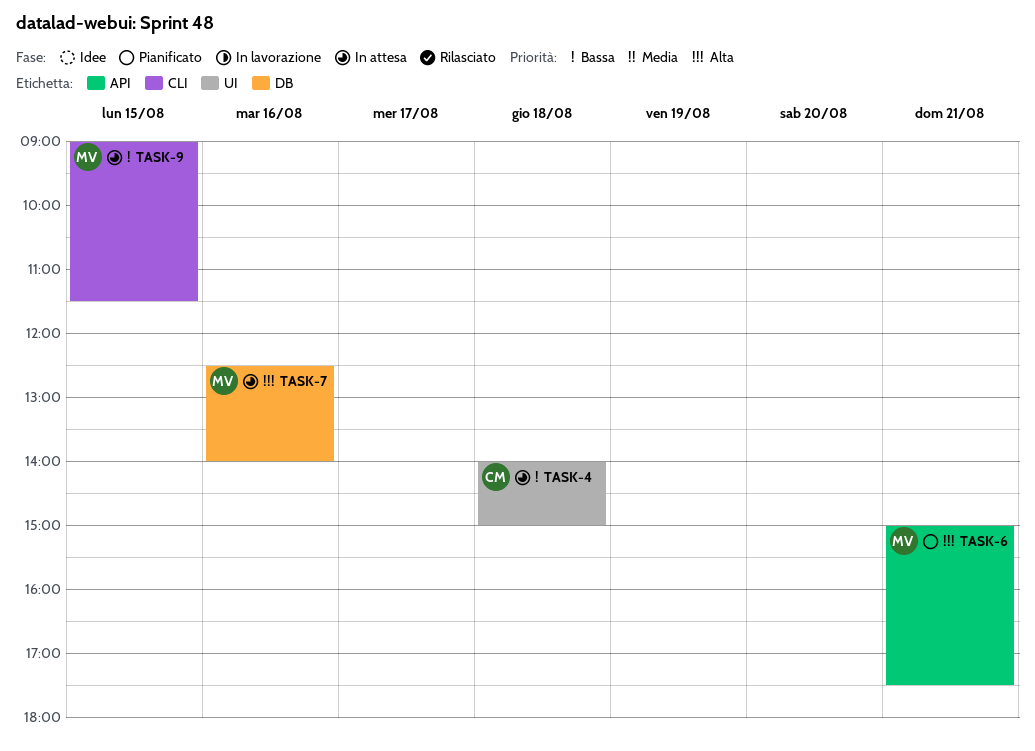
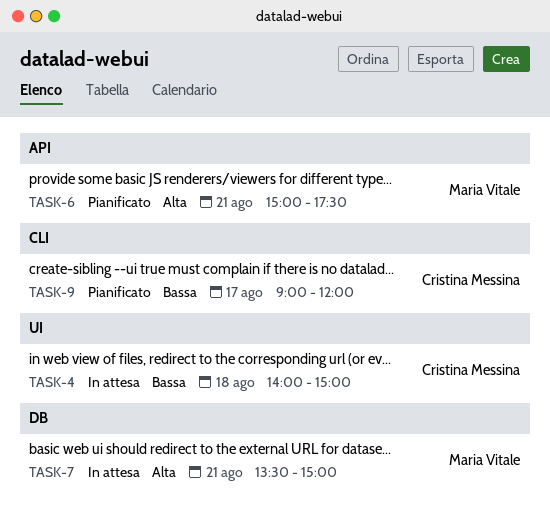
TASK-7, day: Aug 16 -> Aug 21
TASK-7, begins: 12:30 -> 13:30
TASK-7, ends: 14:00 -> 15:00
TASK-9, status: In attesa -> Pianificato
TASK-9, owner: Maria Vitale -> Cristina Messina
TASK-9, day: Aug 15 -> Aug 17
TASK-9, ends: 11:30 -> 12:00

